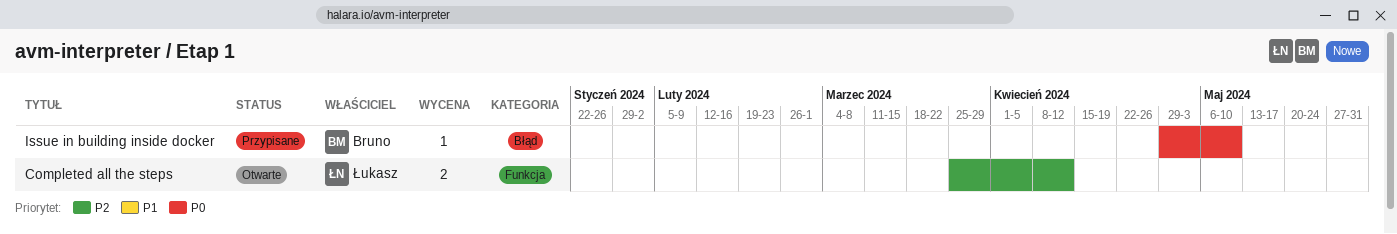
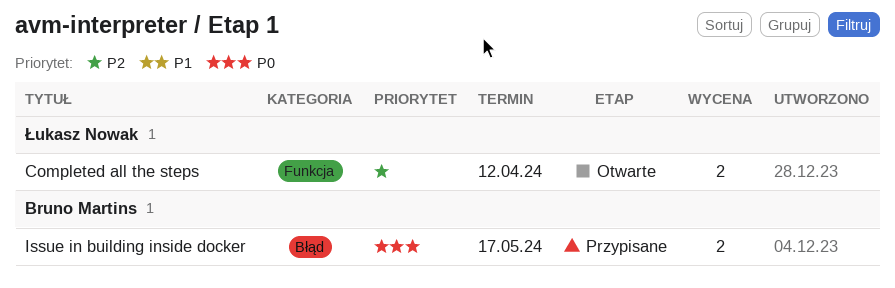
Issue in building inside docker, estimate: 1 -> 2
Issue in building inside docker, due: May 10 -> May 17

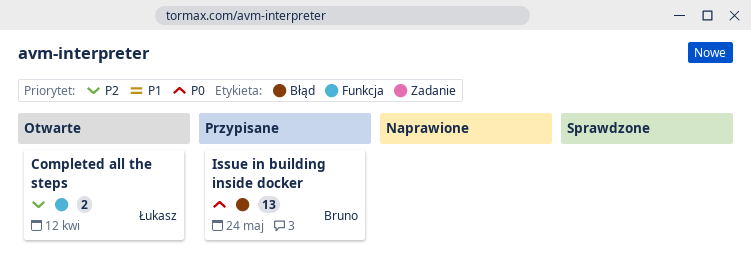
Issue in building inside docker, estimate: 2 -> 13
Issue in building inside docker, due: May 17 -> May 24

